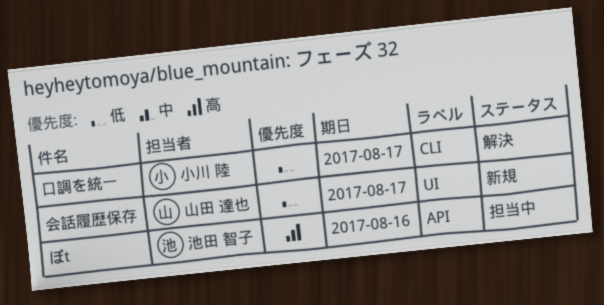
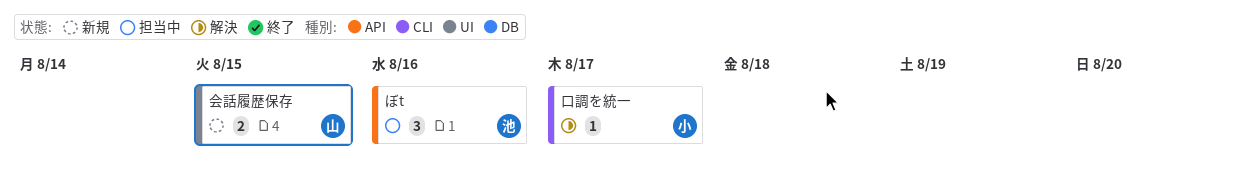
会話履歴保存, due: Aug 17 -> Aug 15

